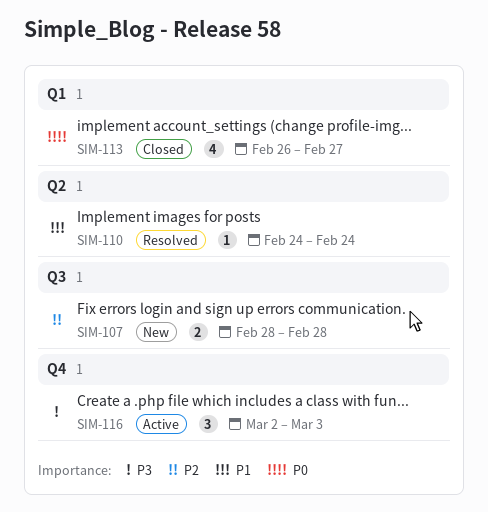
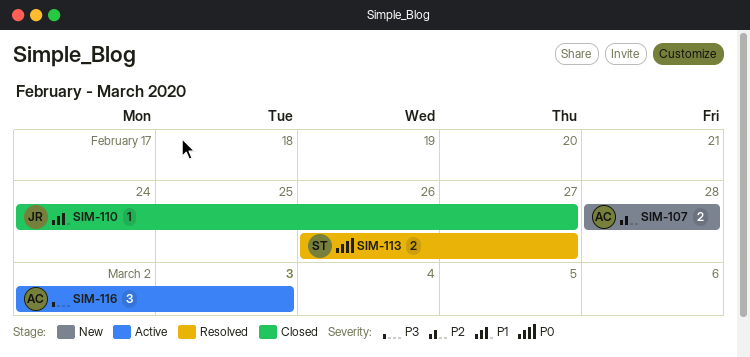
SIM-110, status: Resolved -> Closed
SIM-110, due: Feb 24 -> Feb 27
SIM-113, status: Closed -> Resolved
SIM-113, estimate: 4 -> 2

